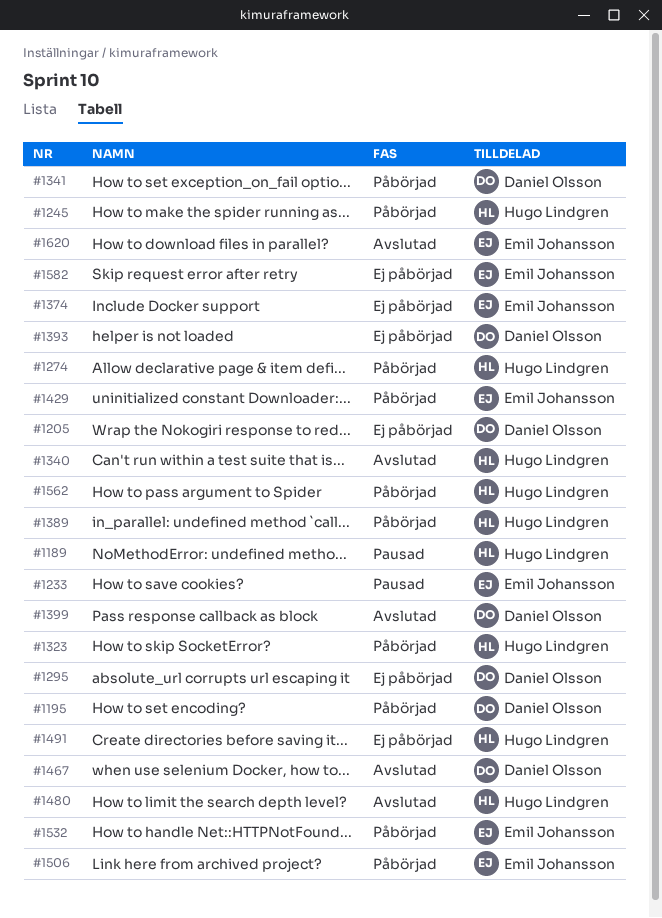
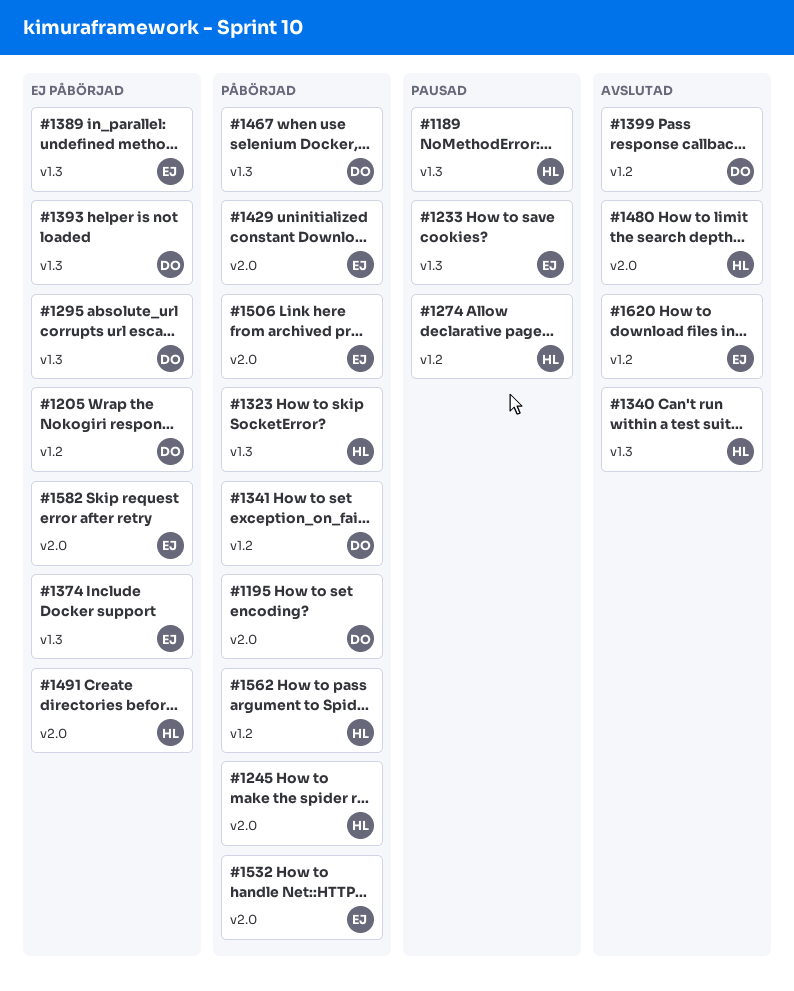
#1274, status: Påbörjad -> Pausad
#1389, status: Påbörjad -> Ej påbörjad
#1389, owner: Hugo Lindgren -> Emil Johansson
#1467, status: Avslutad -> Påbörjad

